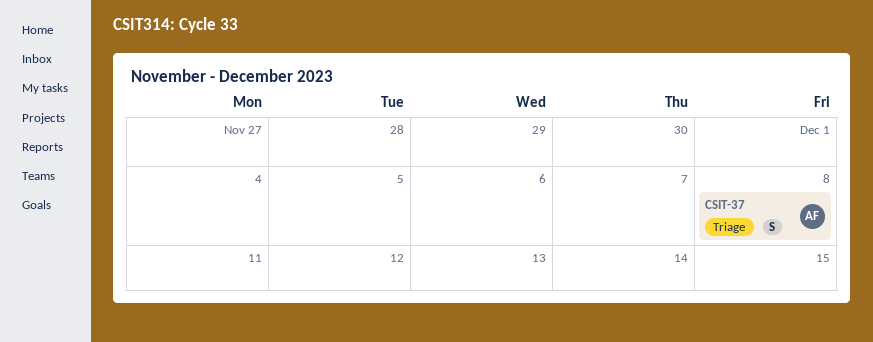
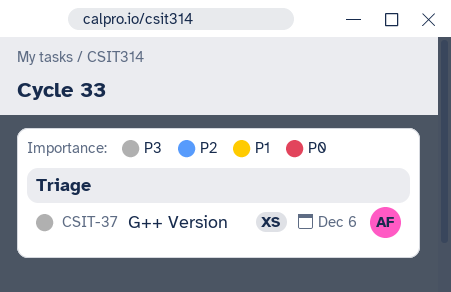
CSIT-37, estimate: S -> XS
CSIT-37, due: Dec 8 -> Dec 6

